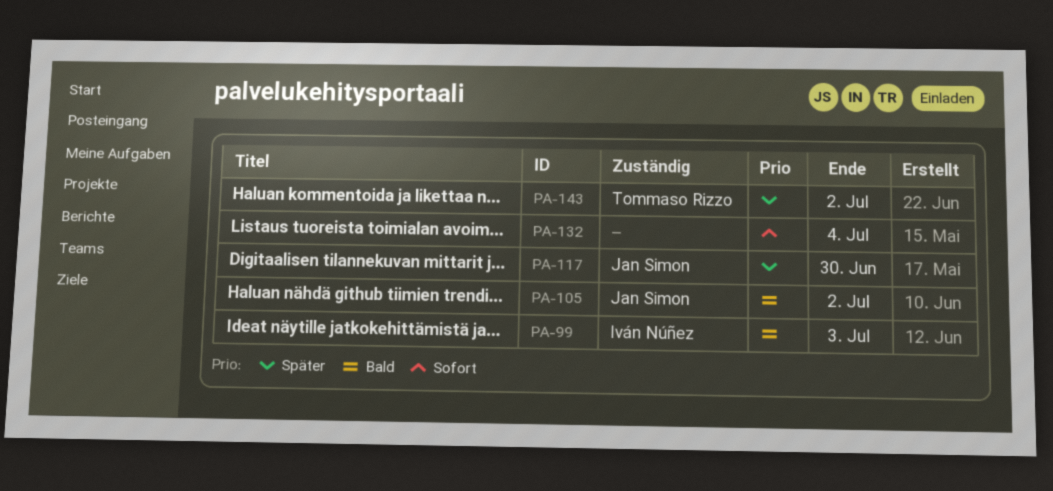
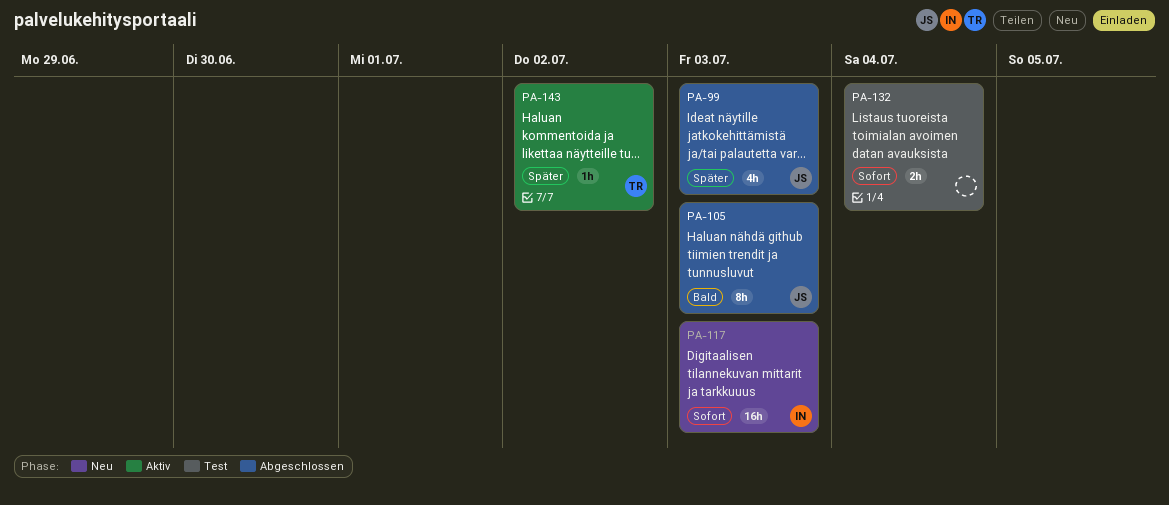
PA-99, owner: Iván Núñez -> Jan Simon
PA-99, priority: Bald -> Später
PA-105, due: Jul 2 -> Jul 3
PA-117, owner: Jan Simon -> Iván Núñez
PA-117, priority: Später -> Sofort
PA-117, due: Jun 30 -> Jul 3

